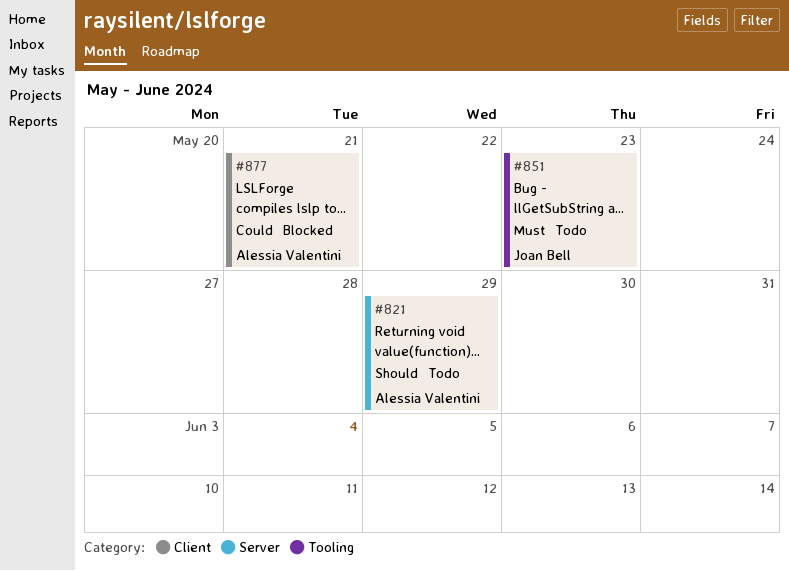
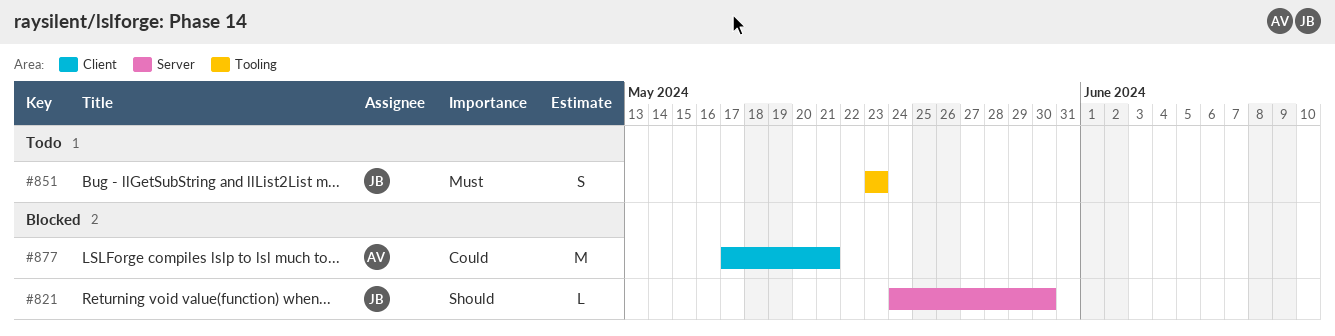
#821, status: Todo -> Blocked
#821, owner: Alessia Valentini -> Joan Bell
#821, due: May 29 -> May 30

